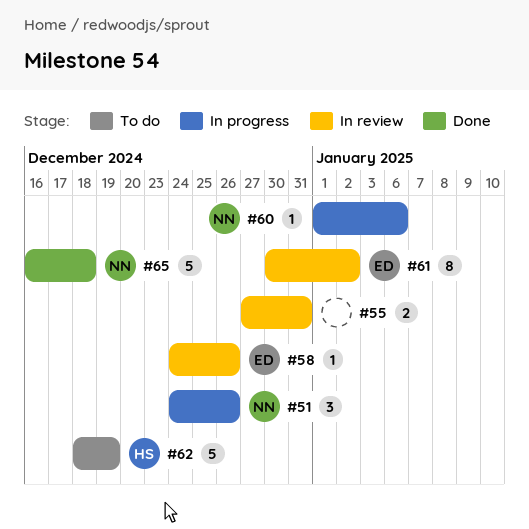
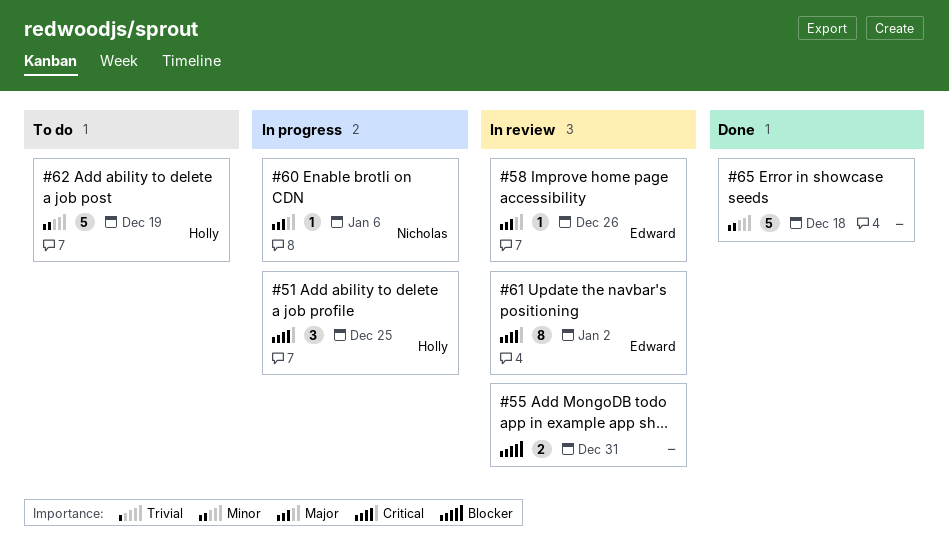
#51, owner: Nicholas -> Holly
#51, due: Dec 26 -> Dec 25
#65, owner: Nicholas -> none

